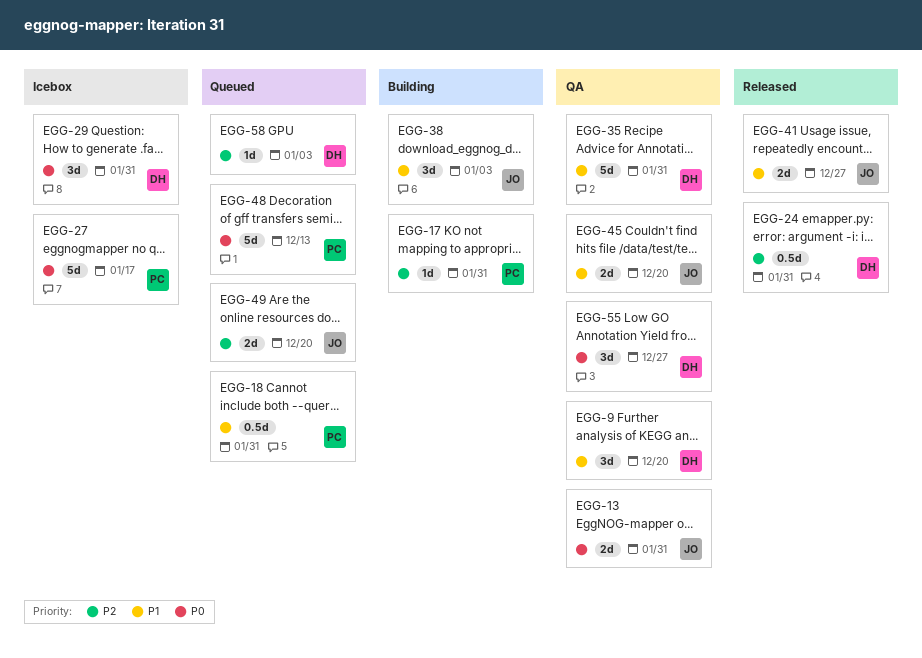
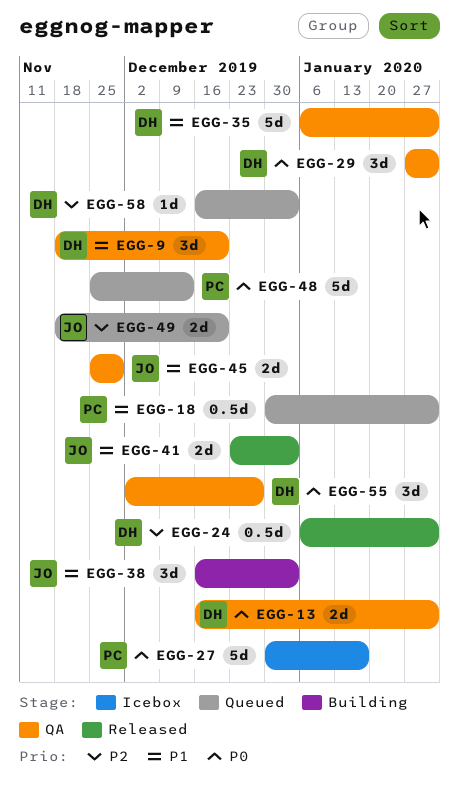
EGG-13, owner: JO -> DH
EGG-17: present -> none
EGG-29, status: Icebox -> QA
EGG-41, due: Dec 27 -> Jan 3
EGG-45, due: Dec 20 -> Nov 29

